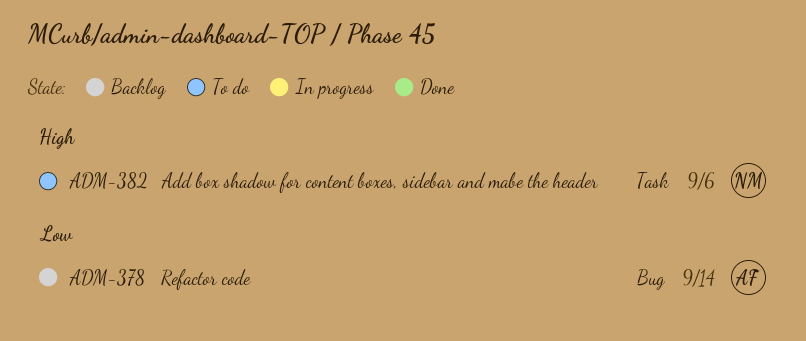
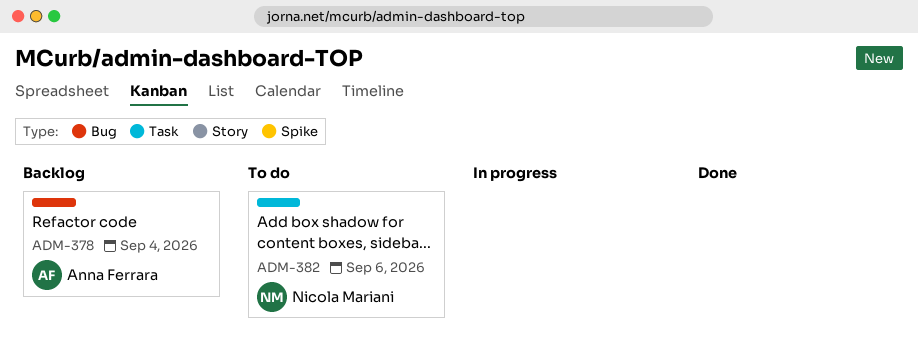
ADM-378, due: Sep 14 -> Sep 4

